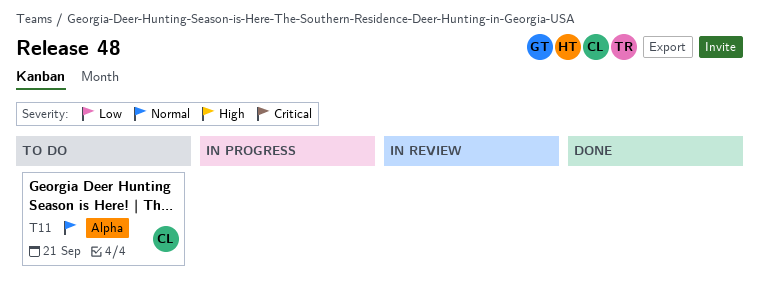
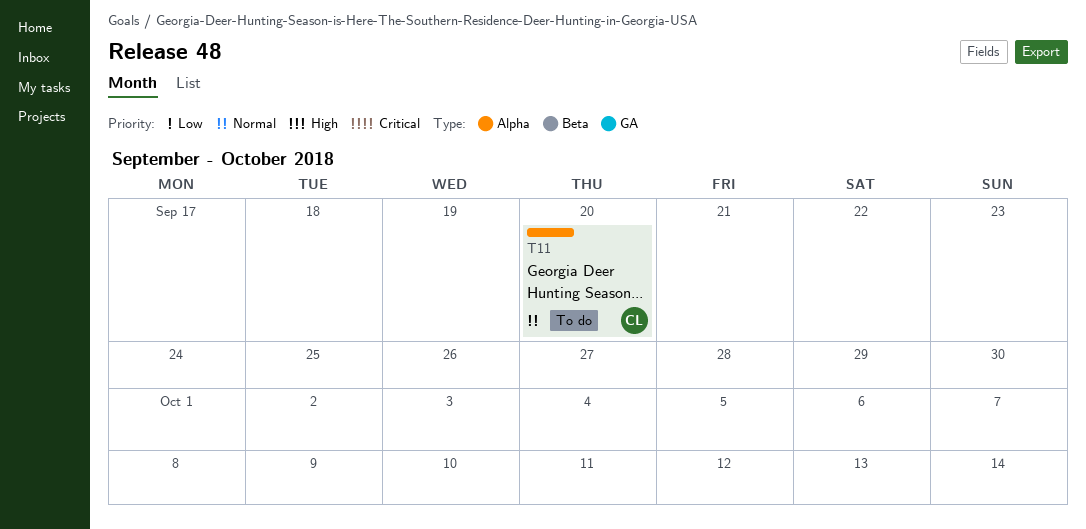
T11, due: Sep 21 -> Sep 20

